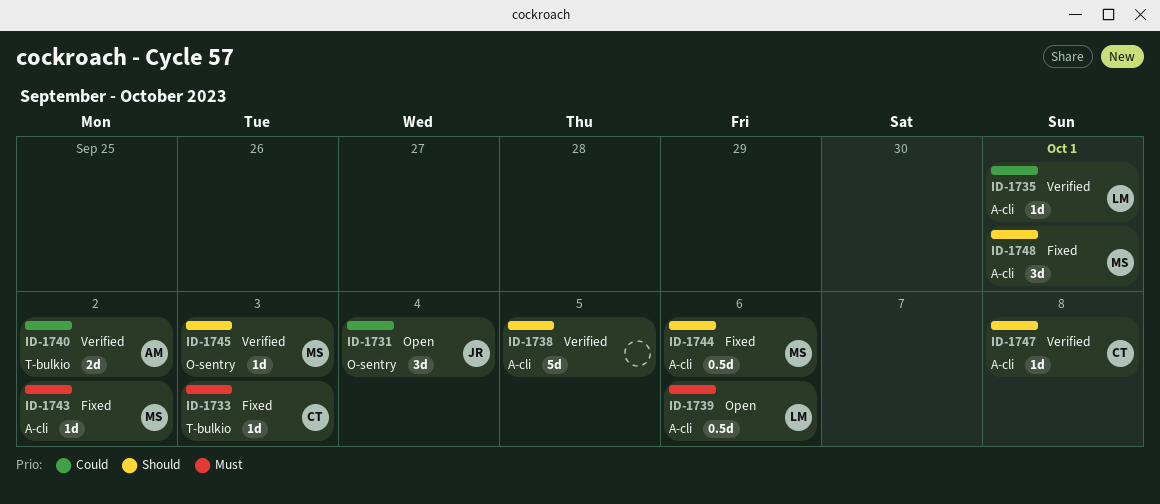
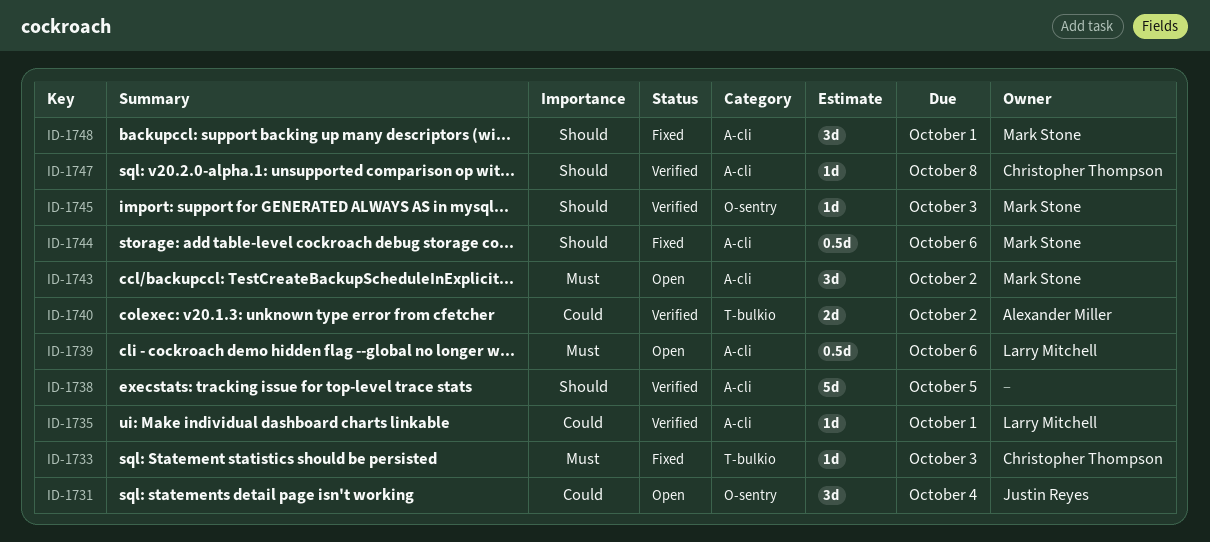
ID-1743, status: Fixed -> Open
ID-1743, estimate: 1d -> 3d

